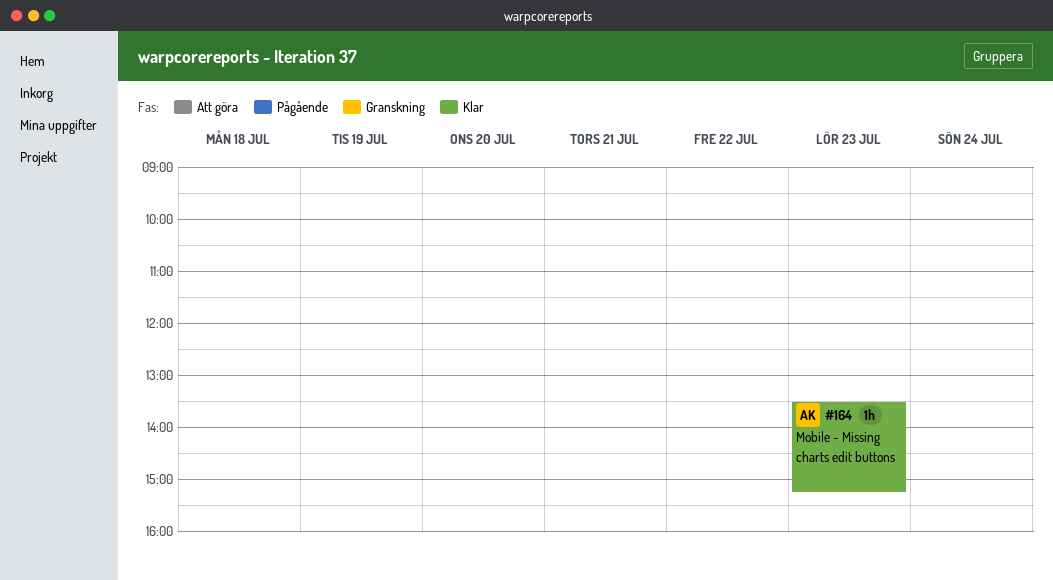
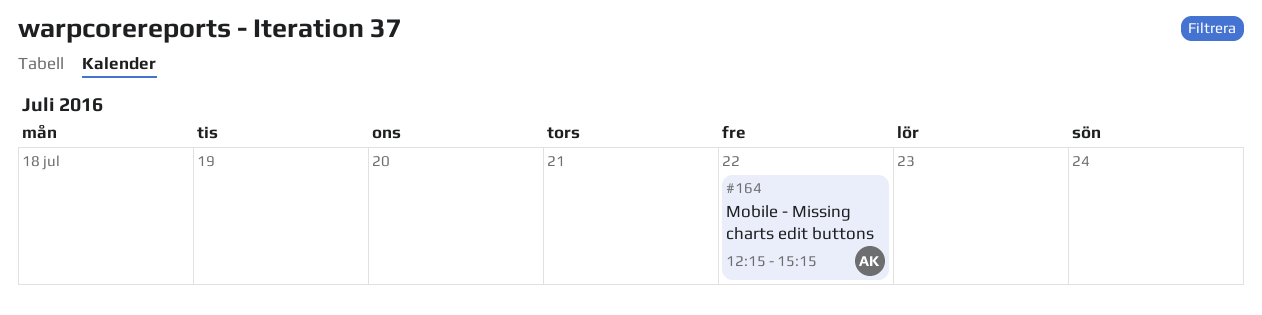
#164, day: Jul 23 -> Jul 22
#164, begins: 13:30 -> 12:15

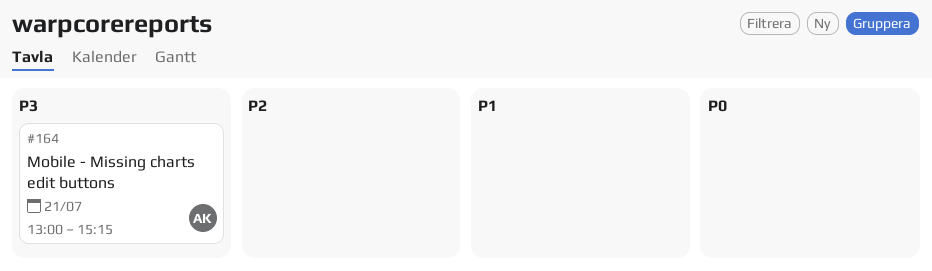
#164, day: Jul 22 -> Jul 21
#164, begins: 12:15 -> 13:00

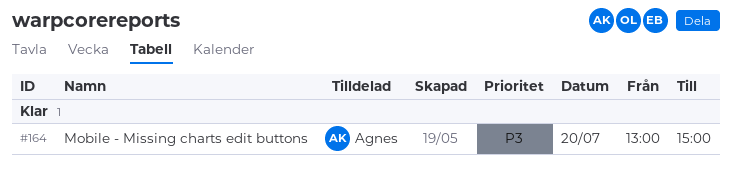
#164, day: Jul 21 -> Jul 20
#164, ends: 15:15 -> 15:00

